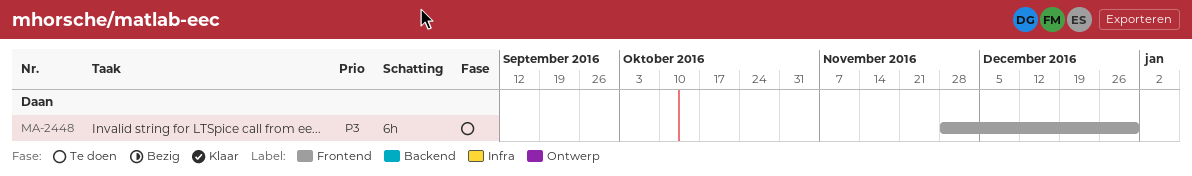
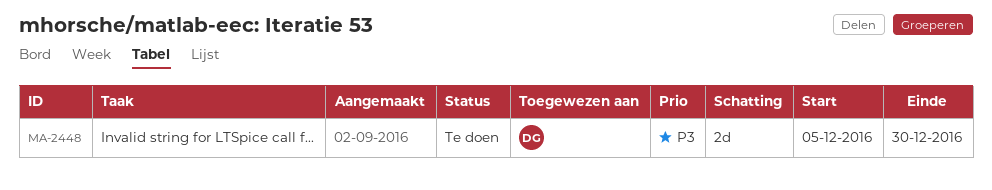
MA-2448, estimate: 6h -> 2d
MA-2448, start: Nov 28 -> Dec 5

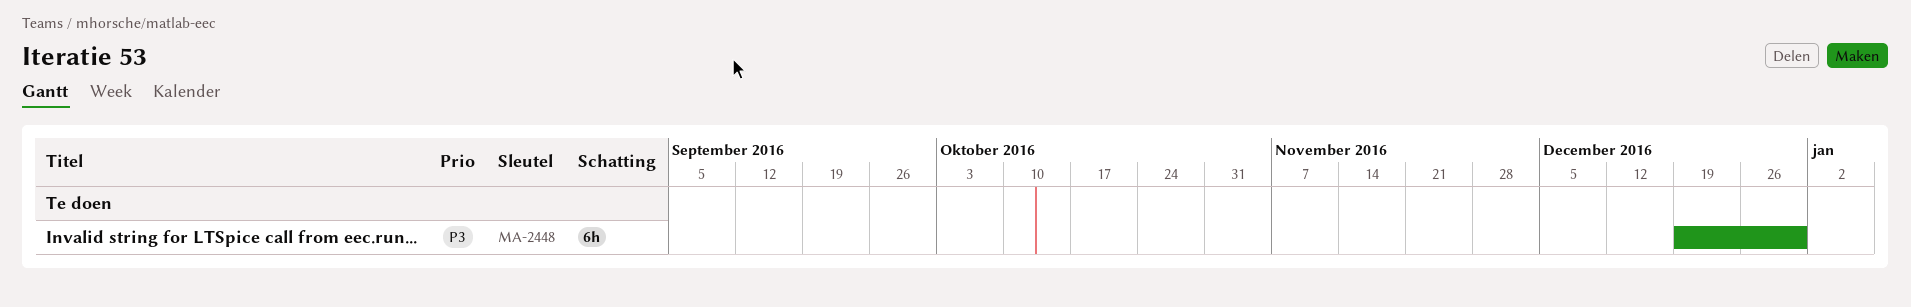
MA-2448, estimate: 2d -> 6h
MA-2448, start: Dec 5 -> Dec 19

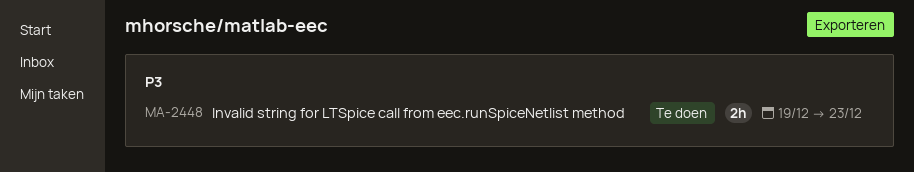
MA-2448, estimate: 6h -> 2h
MA-2448, due: Dec 30 -> Dec 23

